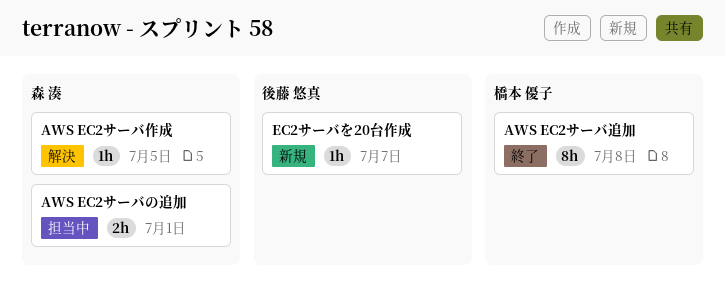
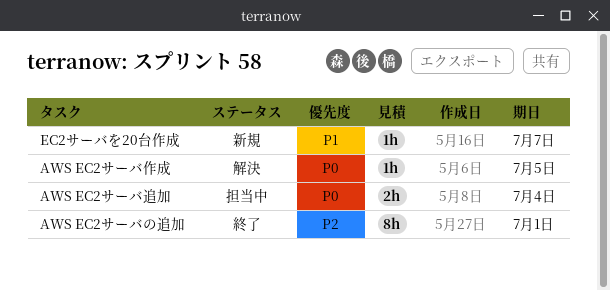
AWS EC2サーバの追加, status: 担当中 -> 終了
AWS EC2サーバの追加, estimate: 2h -> 8h
AWS EC2サーバ追加, status: 終了 -> 担当中
AWS EC2サーバ追加, estimate: 8h -> 2h
AWS EC2サーバ追加, due: Jul 8 -> Jul 4

